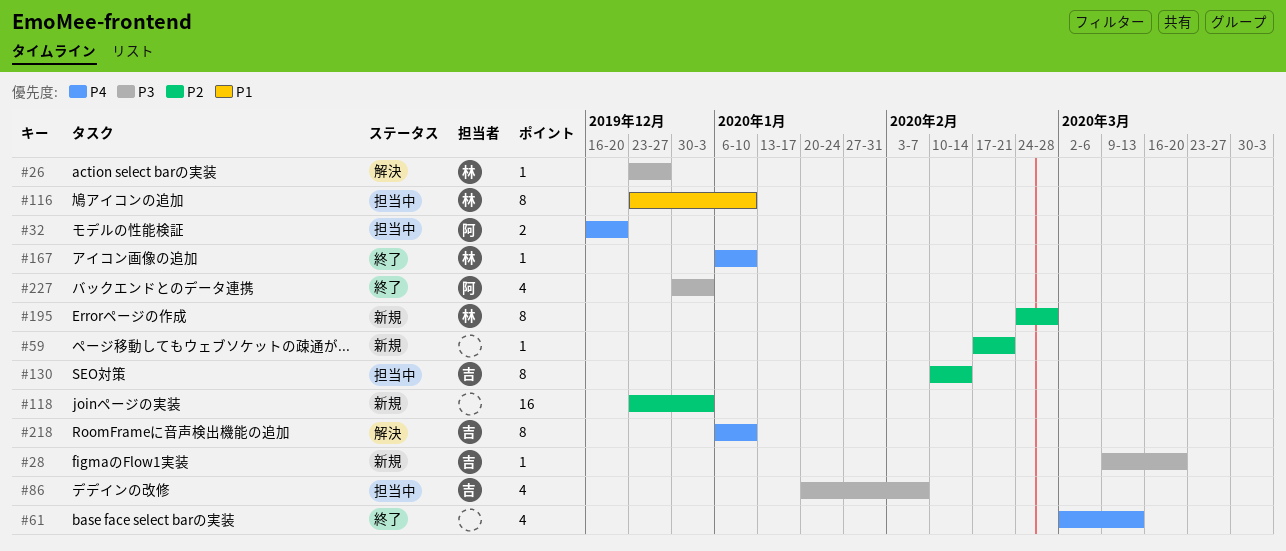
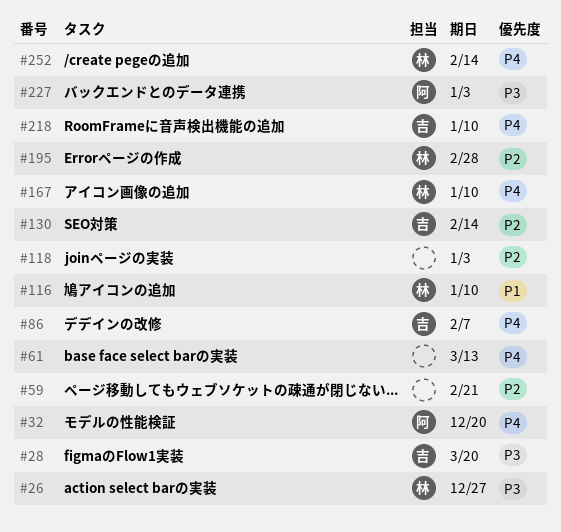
#86, priority: P3 -> P4
#252: none -> present

